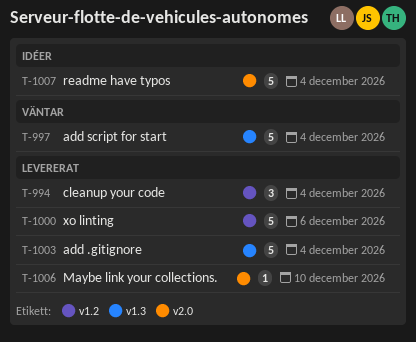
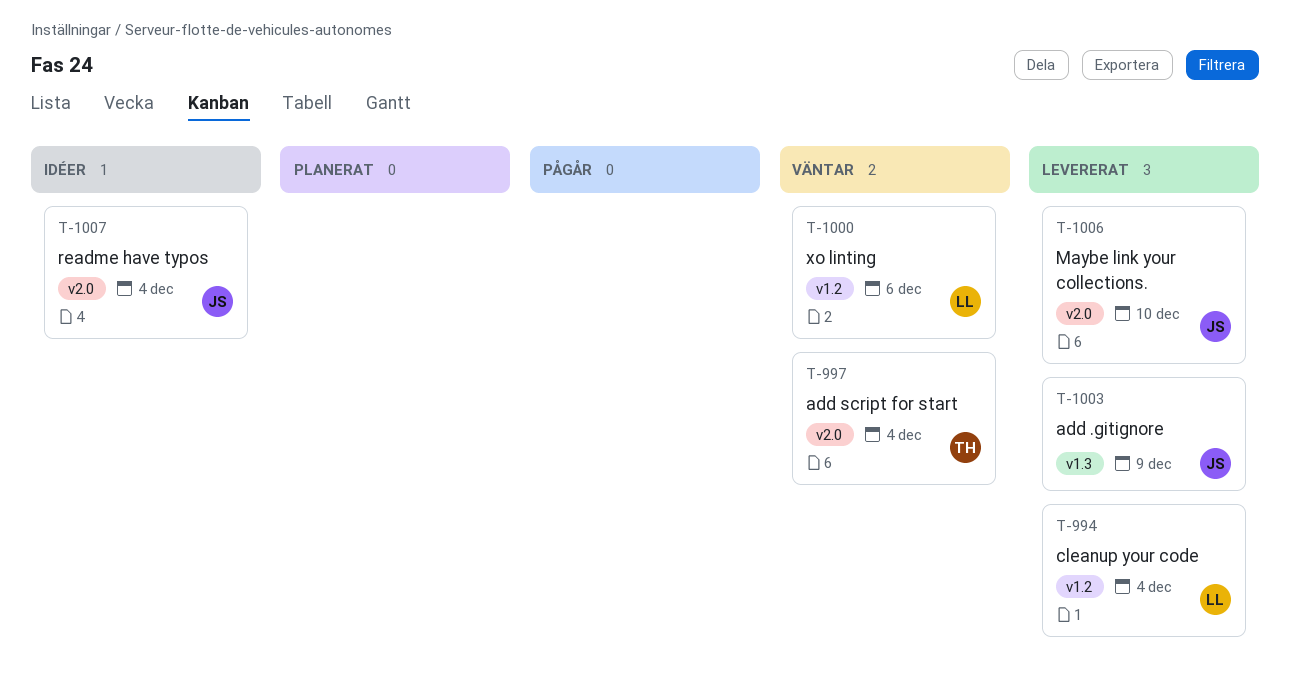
T-997, label: v1.3 -> v2.0
T-1000, status: Levererat -> Väntar
T-1003, due: Dec 4 -> Dec 9

